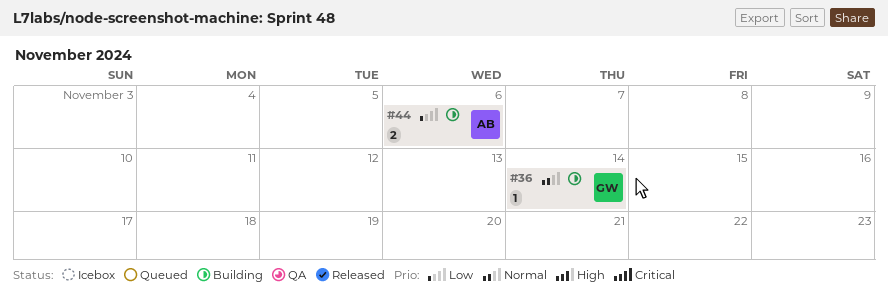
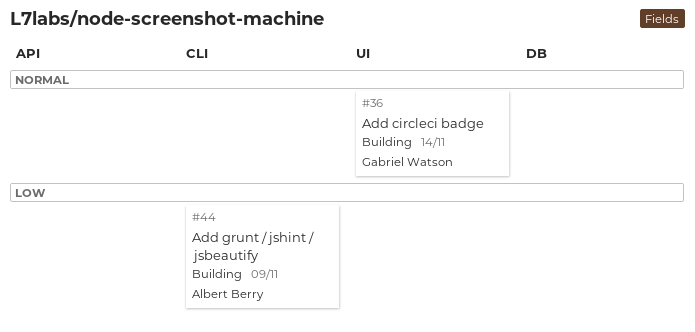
#44, due: Nov 6 -> Nov 9

